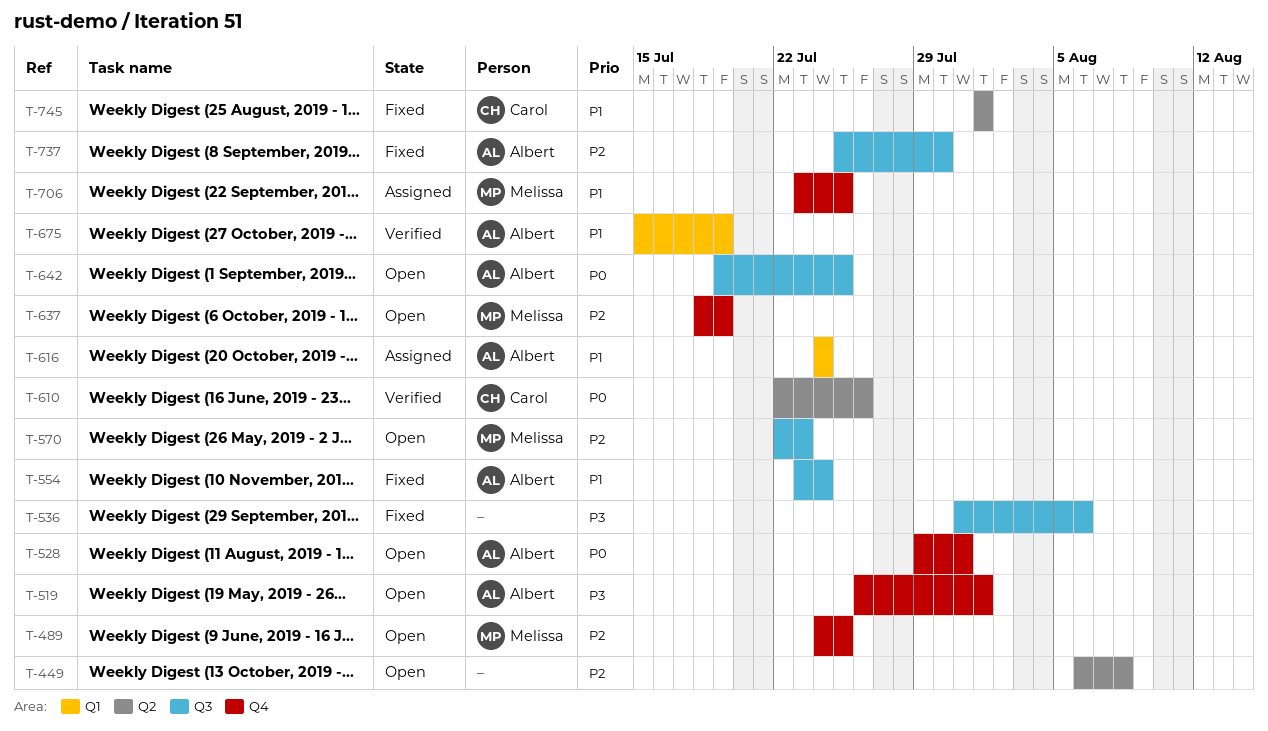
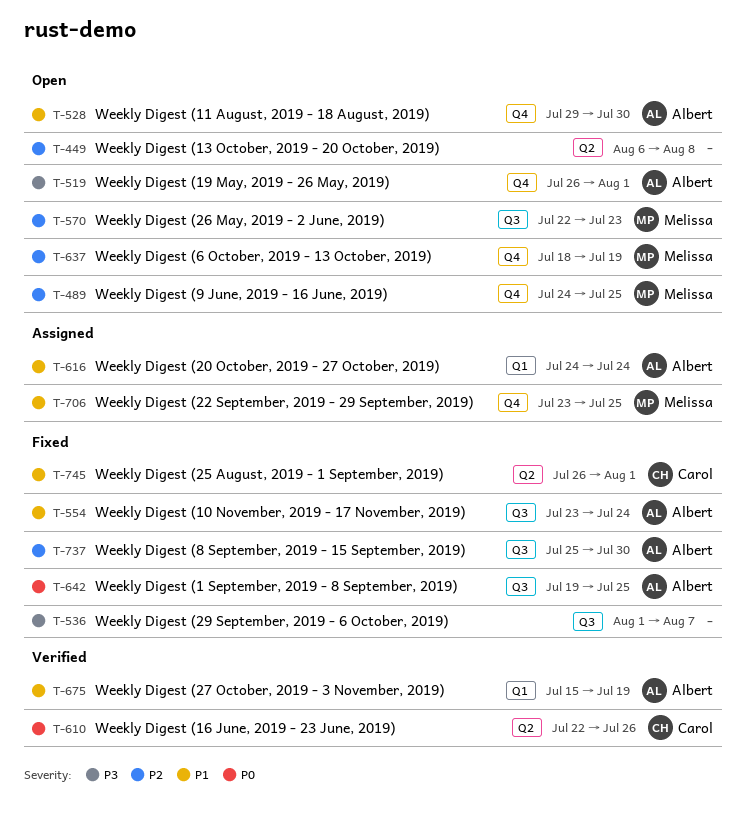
T-528, priority: P0 -> P1
T-528, due: Jul 31 -> Jul 30
T-536, start: Jul 31 -> Aug 1
T-536, due: Aug 6 -> Aug 7
T-642, status: Open -> Fixed
T-745, start: Aug 1 -> Jul 26

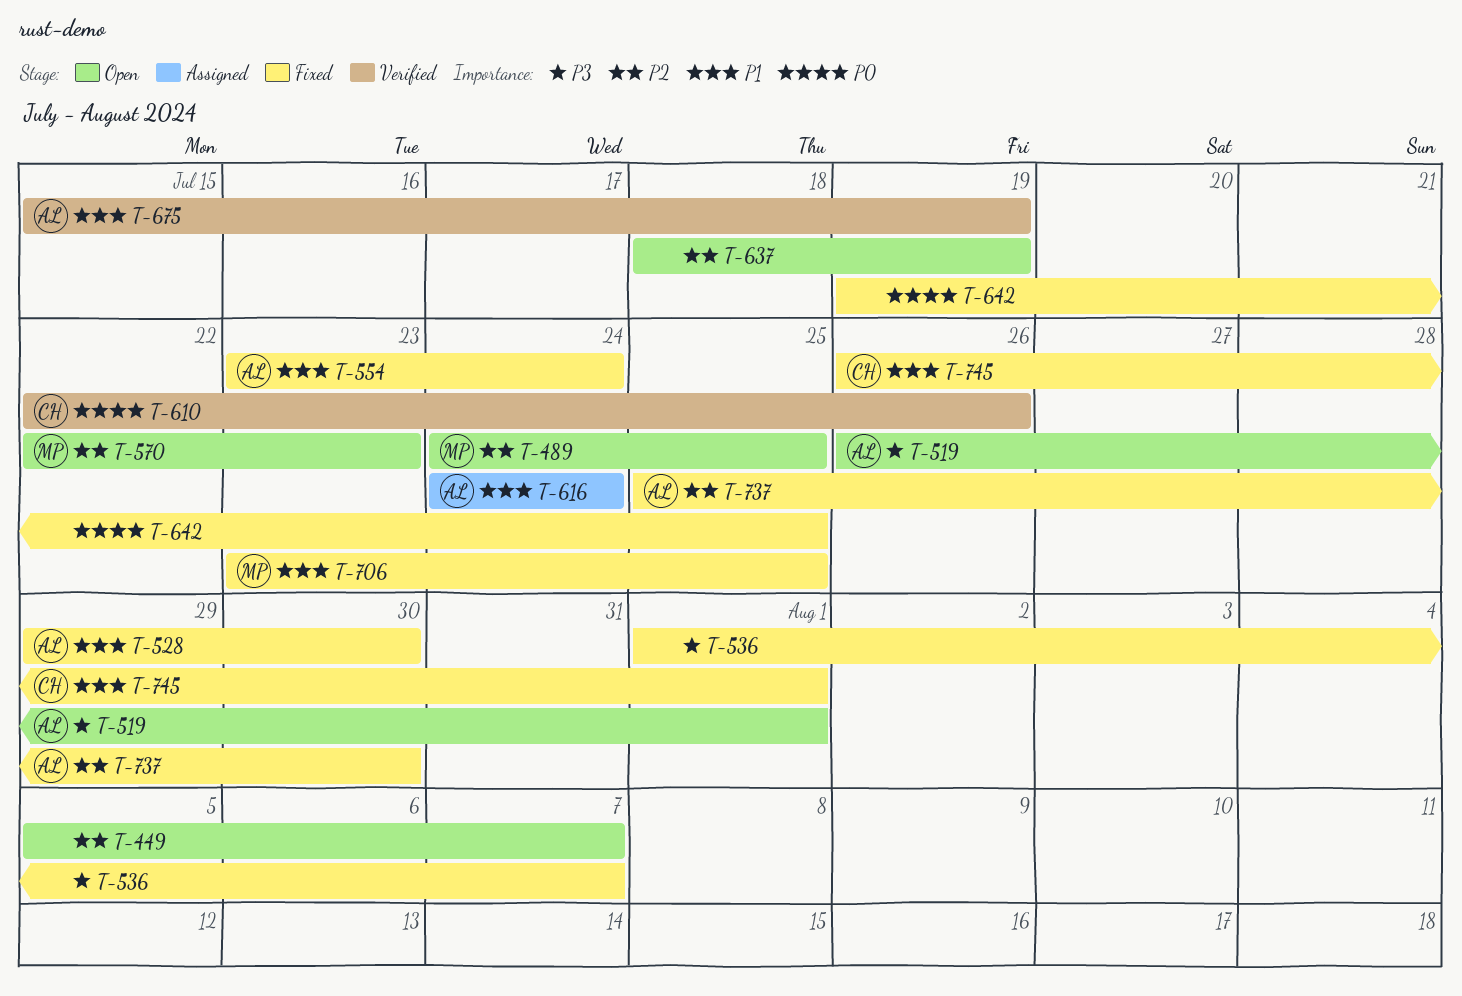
T-449, start: Aug 6 -> Aug 5
T-449, due: Aug 8 -> Aug 7
T-528, status: Open -> Fixed
T-637, owner: Melissa -> none
T-642, owner: Albert -> none
T-706, status: Assigned -> Fixed

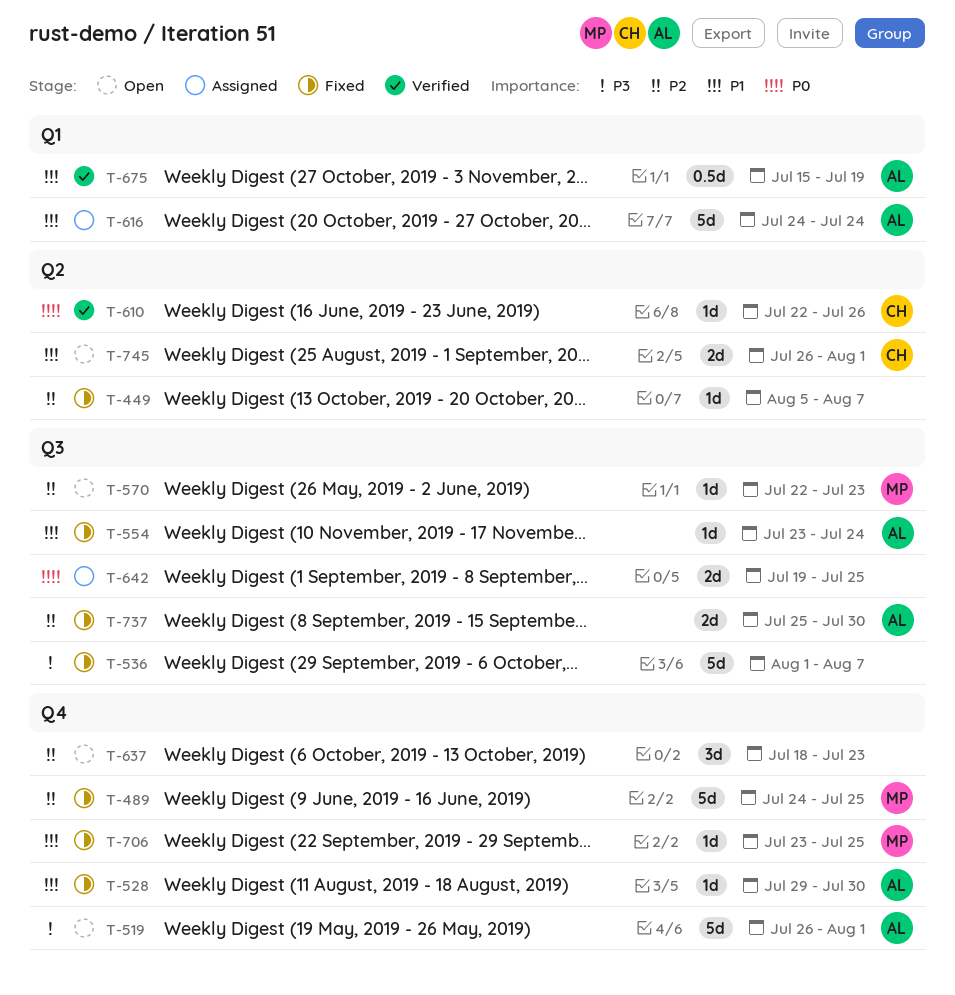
T-449, status: Open -> Fixed
T-489, status: Open -> Fixed
T-637, due: Jul 19 -> Jul 23
T-642, status: Fixed -> Assigned
T-745, status: Fixed -> Open

